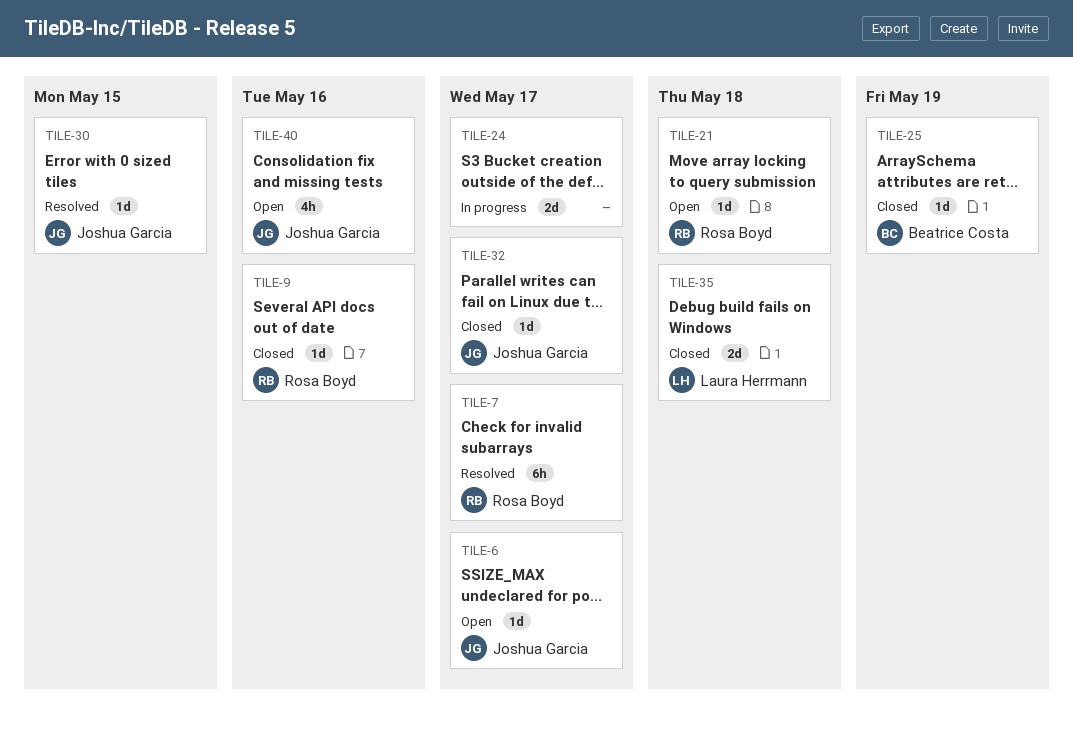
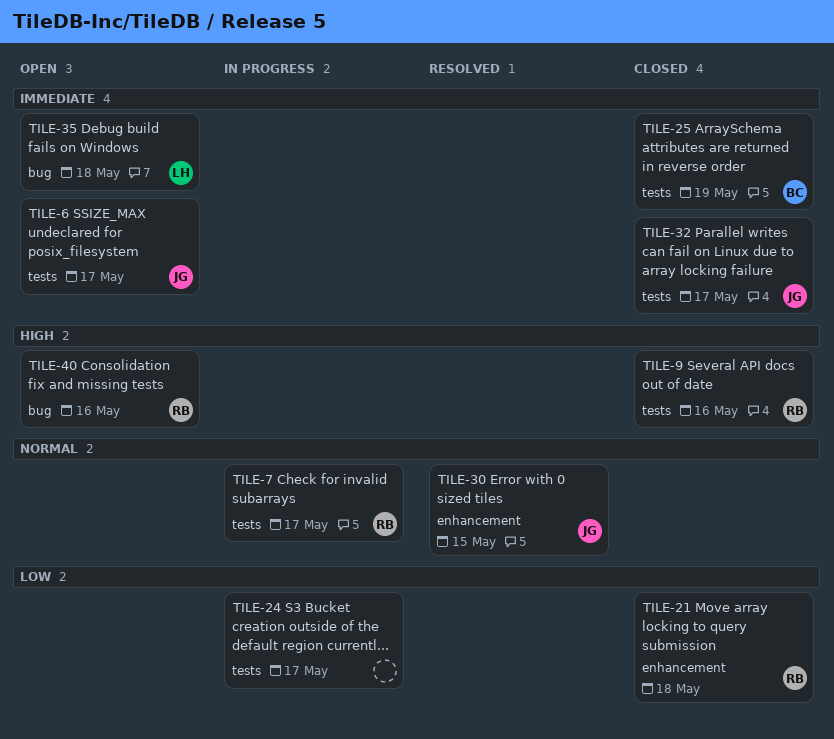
TILE-7, status: Resolved -> In progress
TILE-21, status: Open -> Closed
TILE-35, status: Closed -> Open
TILE-40, owner: Joshua Garcia -> Rosa Boyd

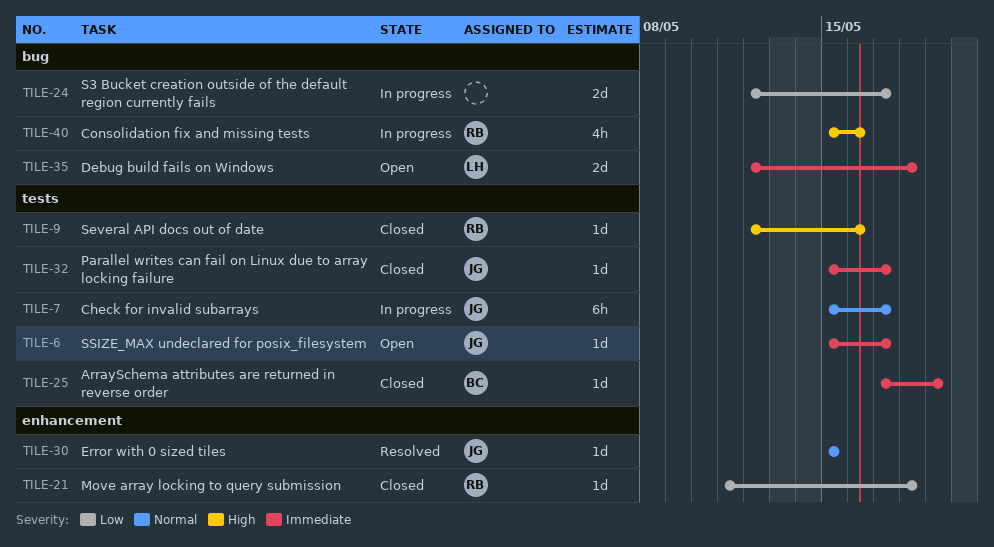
TILE-7, owner: RB -> JG
TILE-24, label: tests -> bug
TILE-40, status: Open -> In progress

